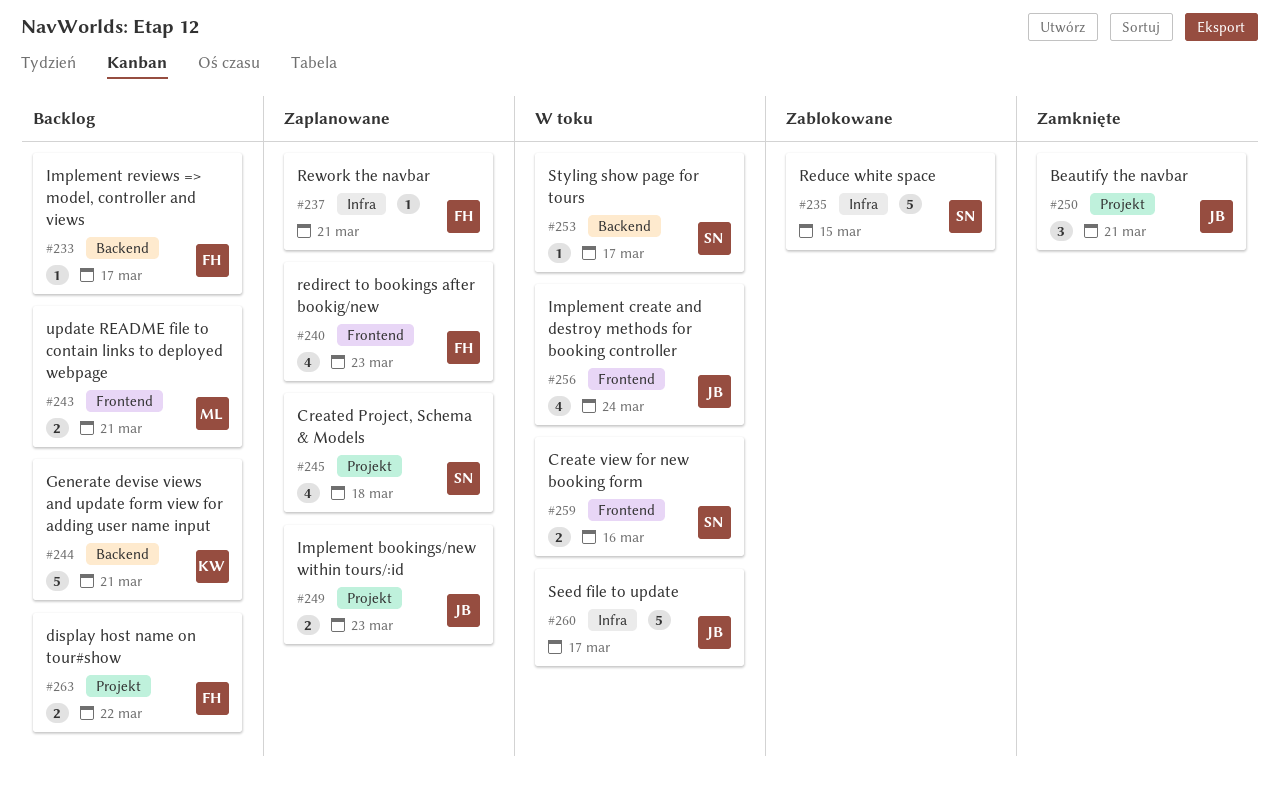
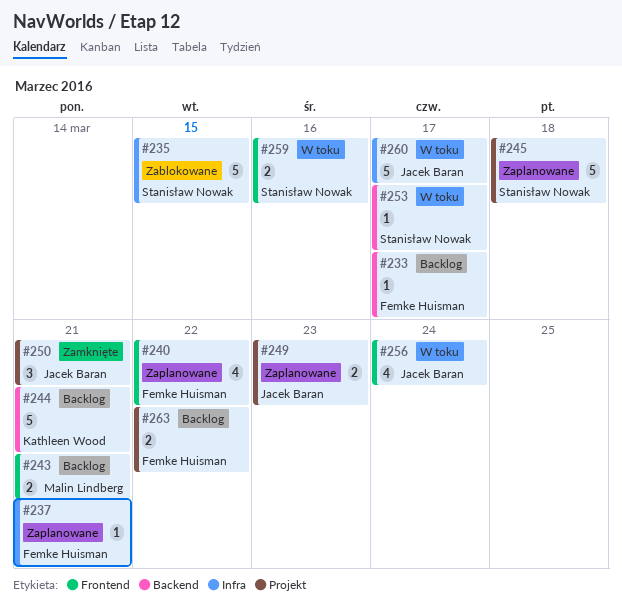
#240, due: Mar 23 -> Mar 22
#245, estimate: 4 -> 5

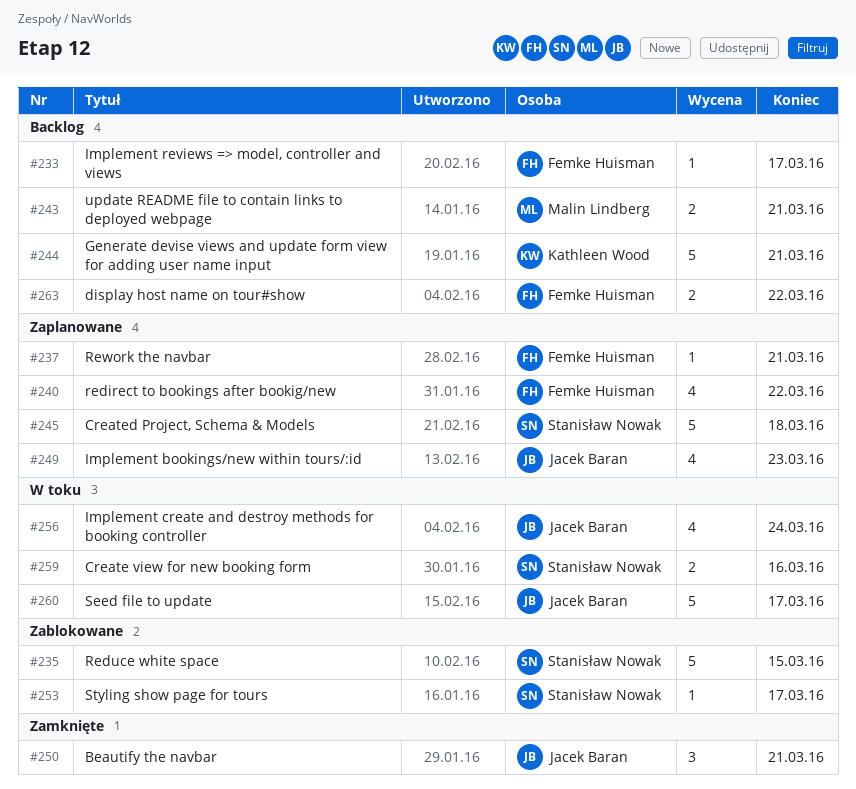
#249, estimate: 2 -> 4
#253, status: W toku -> Zablokowane

